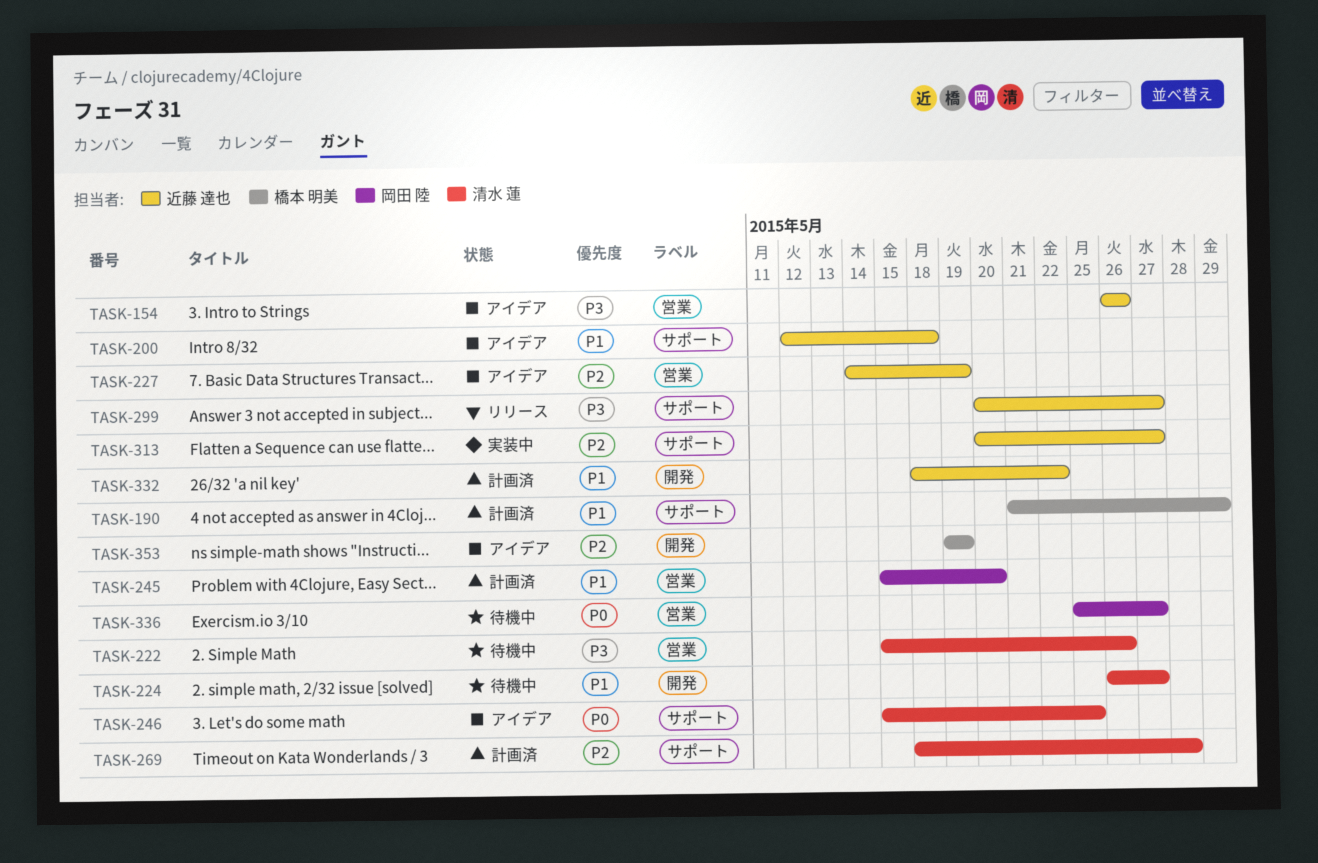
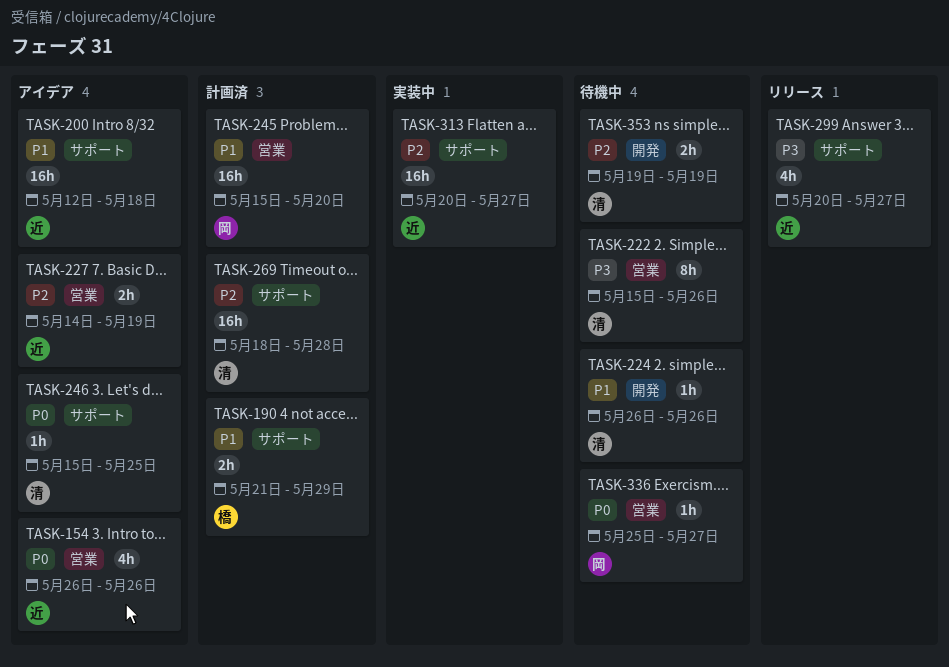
TASK-154, priority: P3 -> P0
TASK-224, due: May 27 -> May 26
TASK-332: present -> none
TASK-353, status: アイデア -> 待機中
TASK-353, owner: 橋本 明美 -> 清水 蓮

